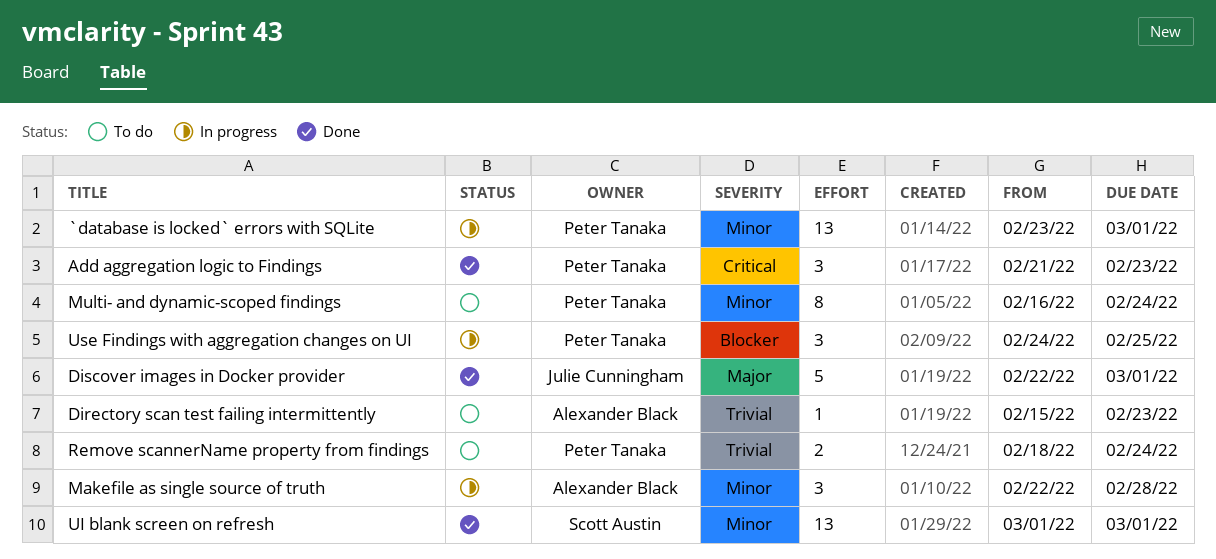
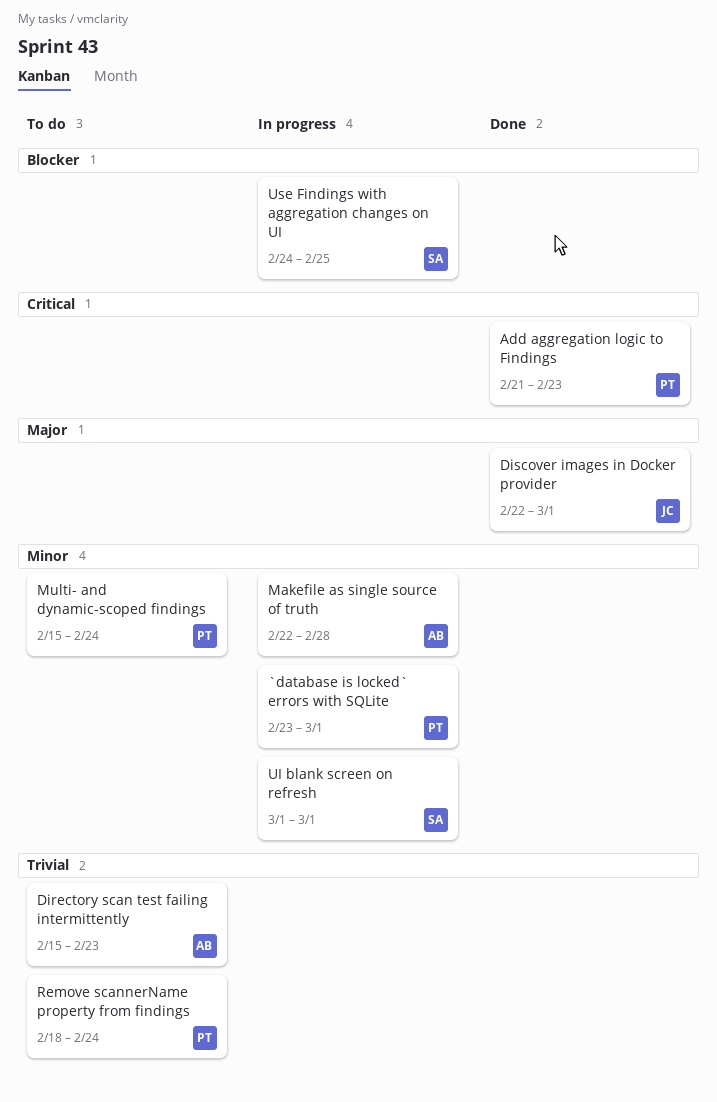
Multi- and dynamic-scoped findings, start: Feb 16 -> Feb 15
UI blank screen on refresh, status: Done -> In progress
Use Findings with aggregation changes on UI, owner: Peter Tanaka -> Scott Austin

